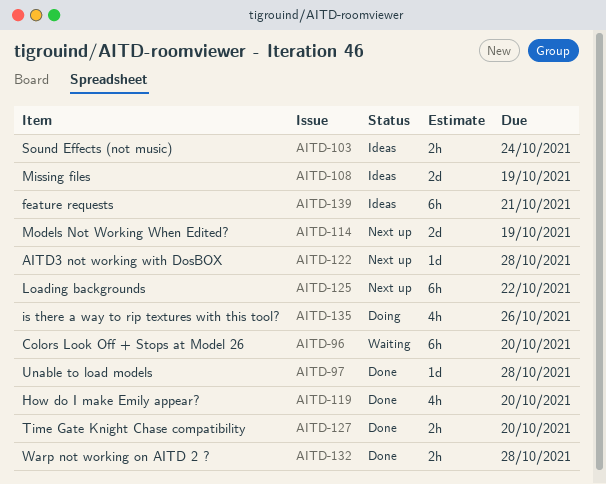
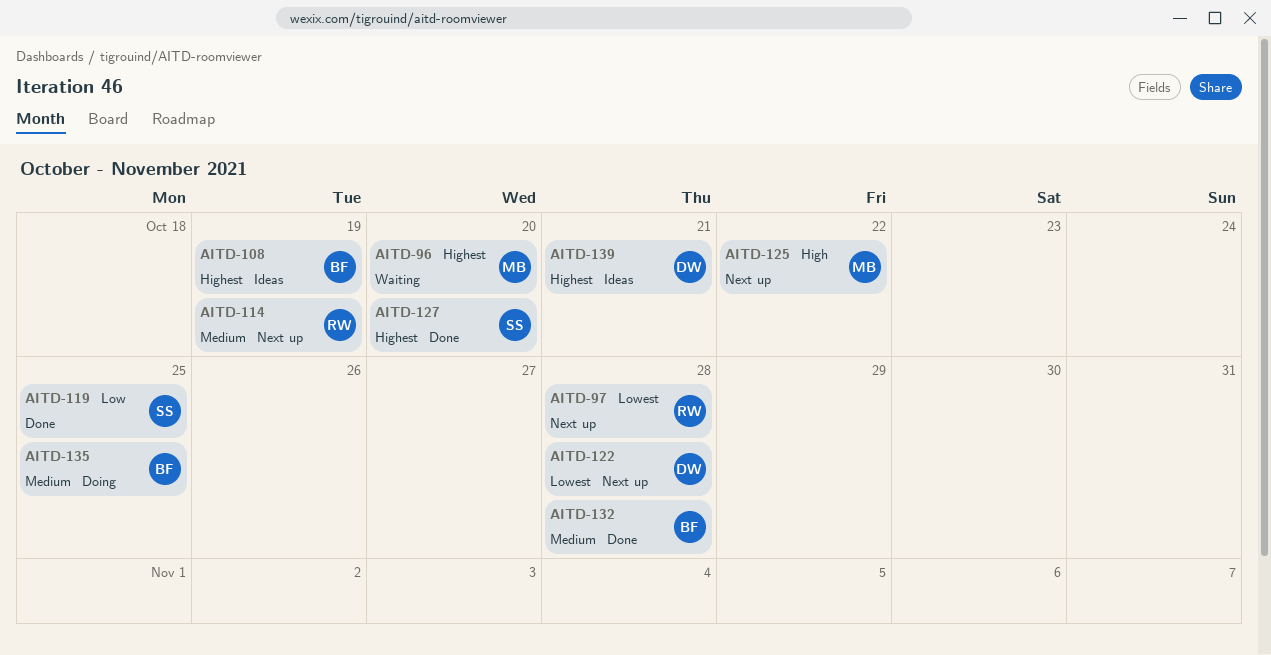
AITD-97, status: Done -> Next up
AITD-103: present -> none
AITD-119, due: Oct 20 -> Oct 25
AITD-135, due: Oct 26 -> Oct 25

